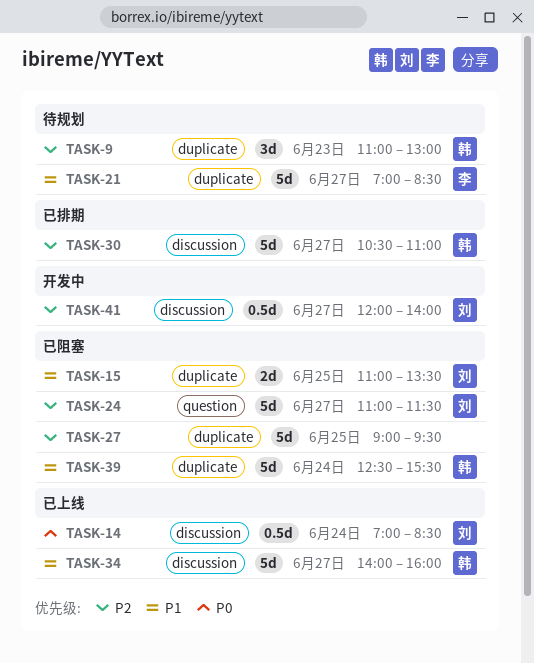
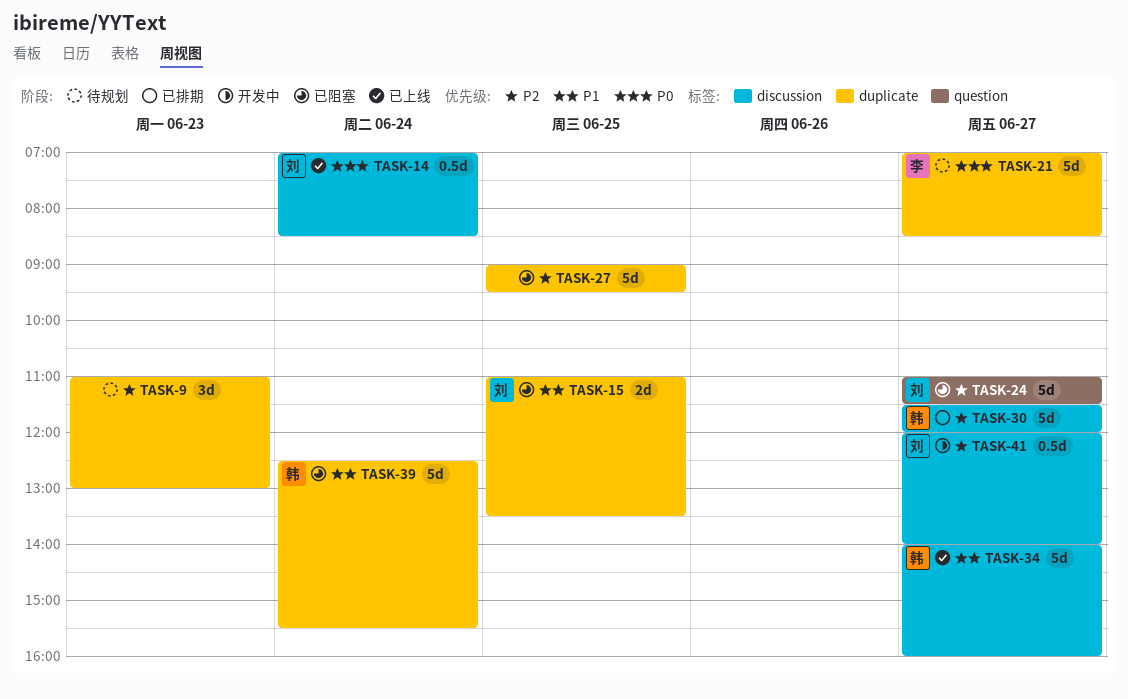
TASK-9, owner: 韩 -> none
TASK-21, priority: P1 -> P0
TASK-30, begins: 10:30 -> 11:30
TASK-30, ends: 11:00 -> 12:00

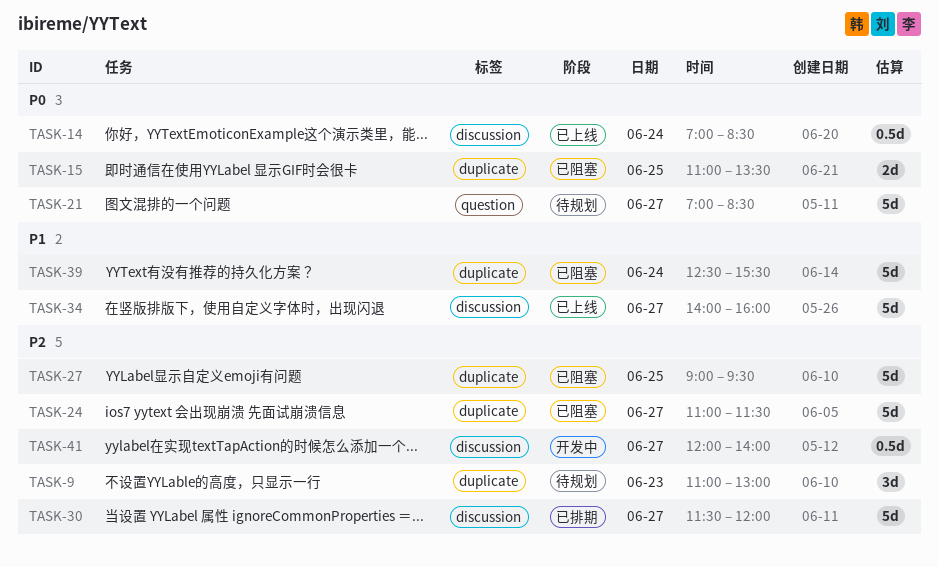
TASK-15, priority: P1 -> P0
TASK-21, label: duplicate -> question
TASK-24, label: question -> duplicate

